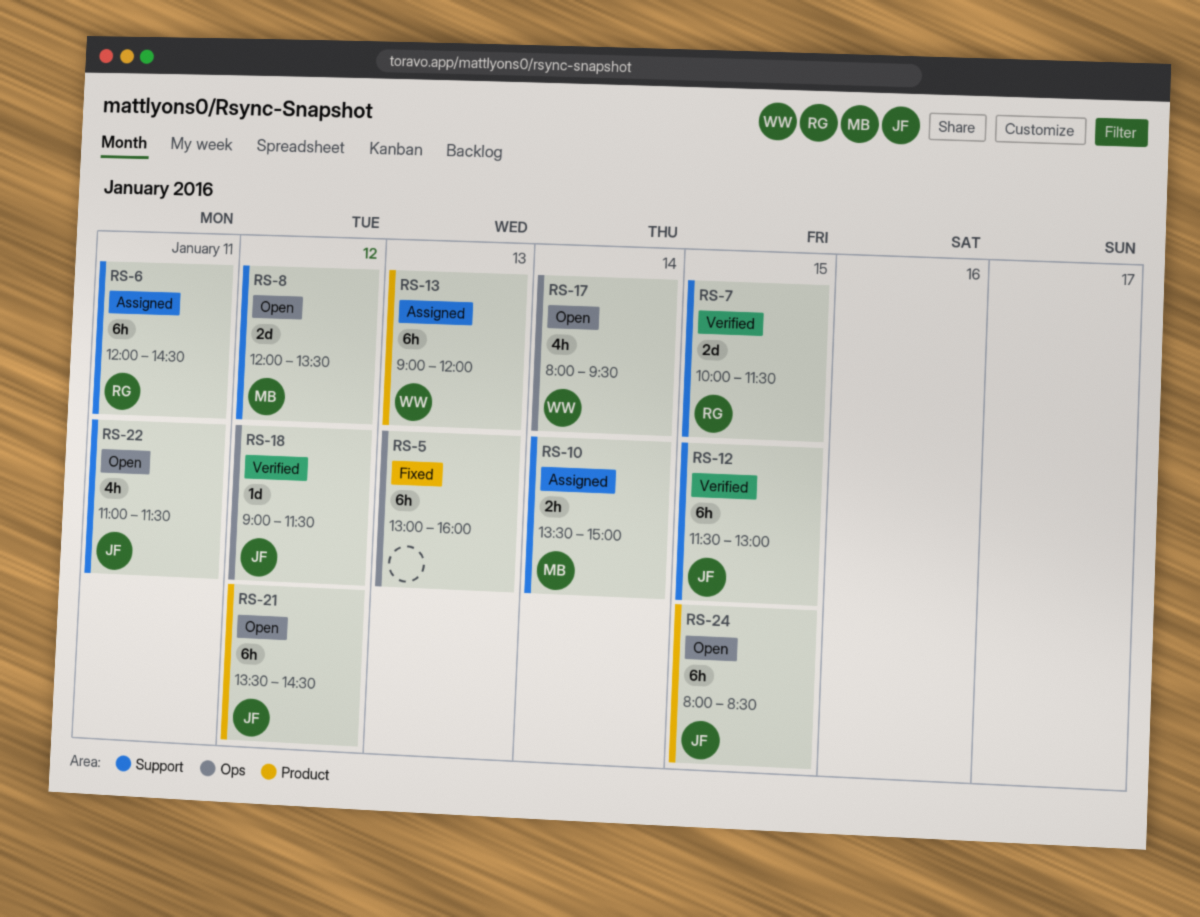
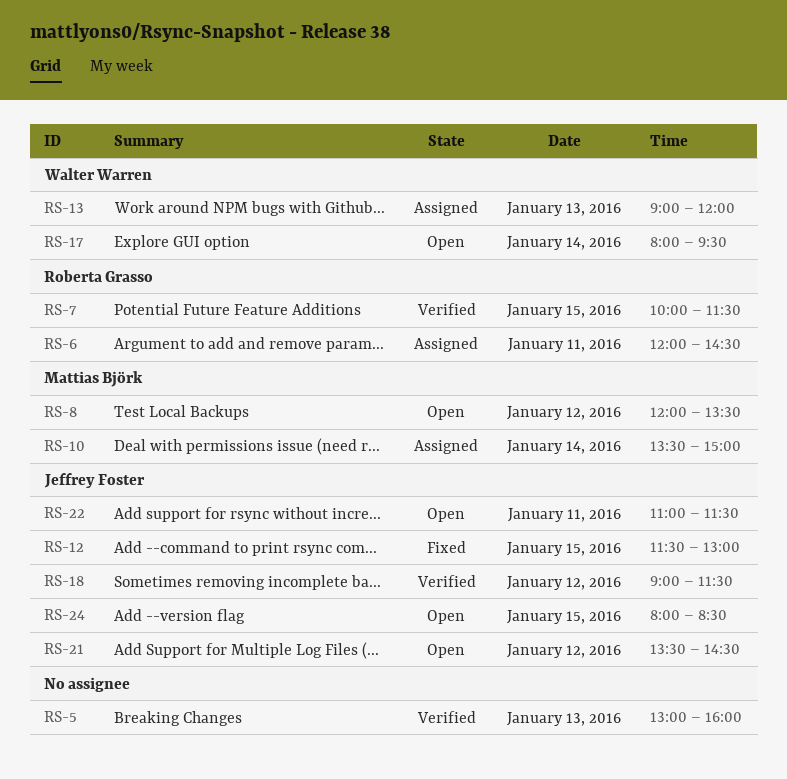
RS-5, status: Fixed -> Verified
RS-12, status: Verified -> Fixed

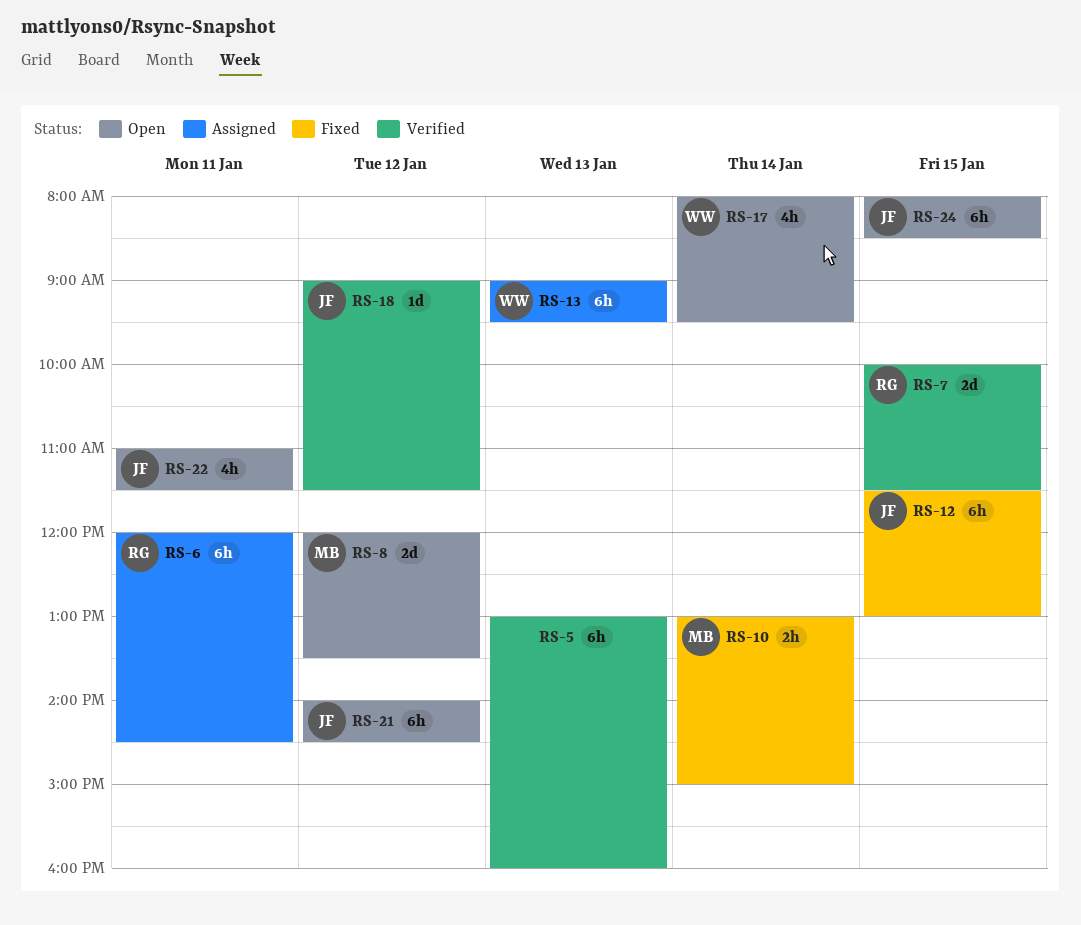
RS-10, status: Assigned -> Fixed
RS-10, begins: 13:30 -> 13:00
RS-13, ends: 12:00 -> 09:30
RS-21, begins: 13:30 -> 14:00

